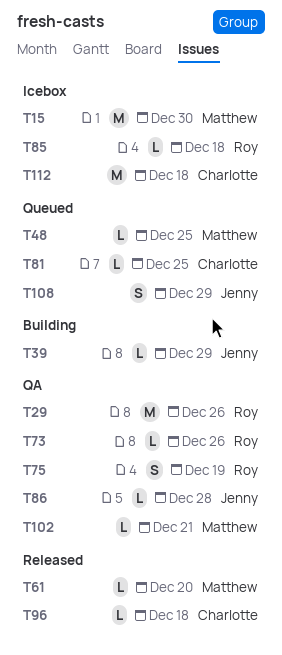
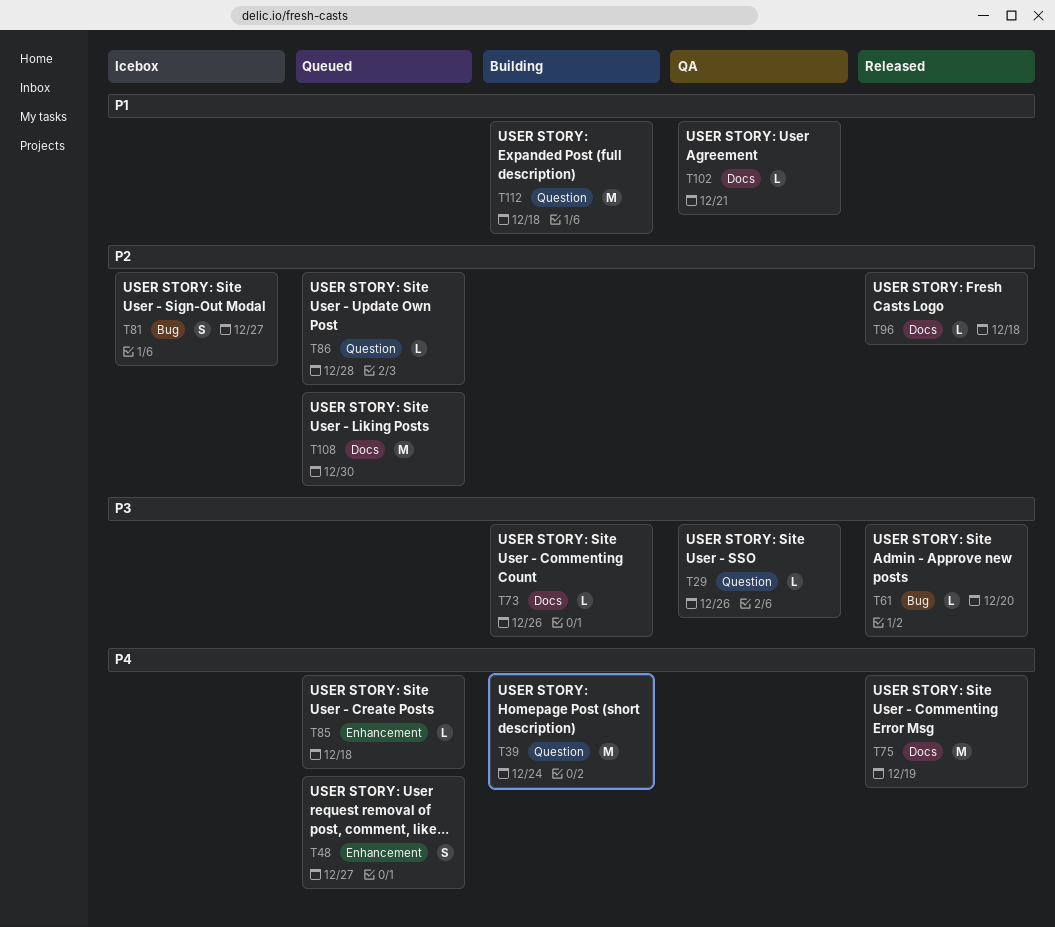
T15: present -> none
T29, estimate: M -> L
T39, estimate: L -> M
T39, due: Dec 29 -> Dec 24
T48, estimate: L -> S
T48, due: Dec 25 -> Dec 27
T73, status: QA -> Building
T75, status: QA -> Released
T75, estimate: S -> M
T81, status: Queued -> Icebox
T81, estimate: L -> S
T81, due: Dec 25 -> Dec 27
T85, status: Icebox -> Queued
T86, status: QA -> Queued
T108, estimate: S -> M
T108, due: Dec 29 -> Dec 30
T112, status: Icebox -> Building

